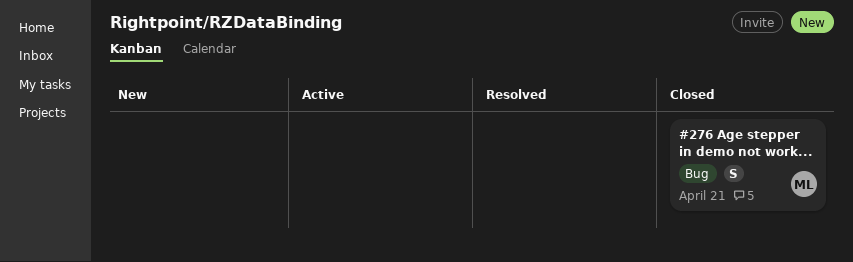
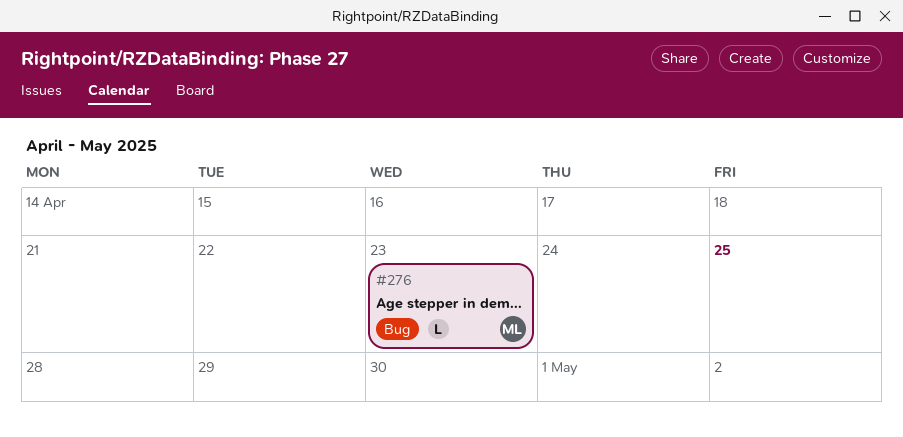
#276, estimate: S -> L
#276, due: Apr 21 -> Apr 23

